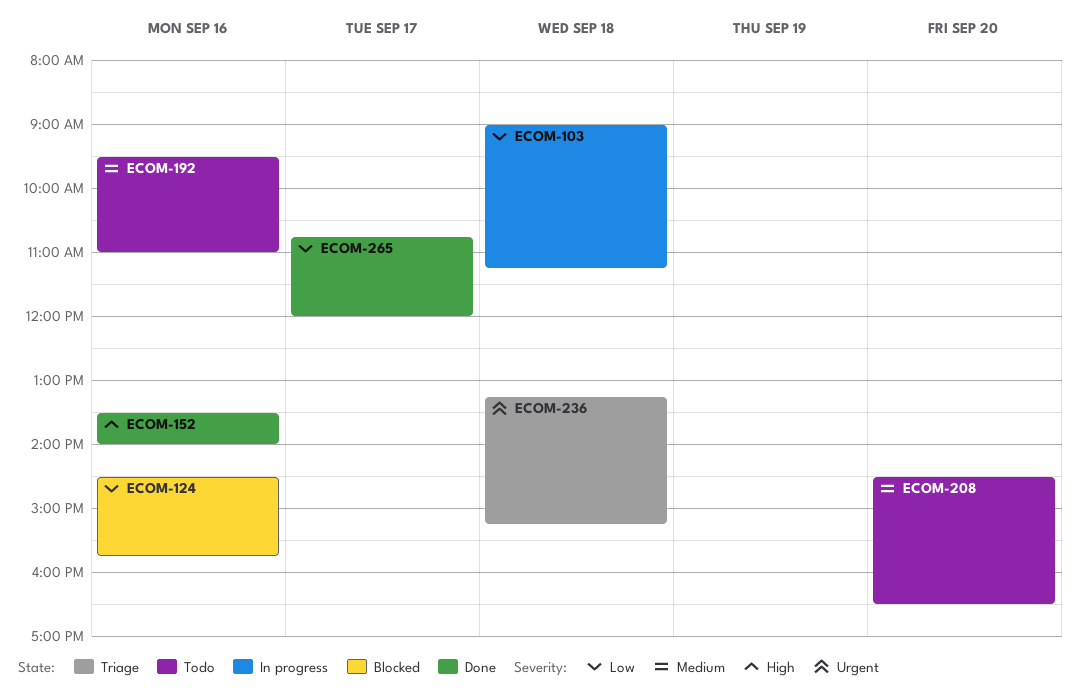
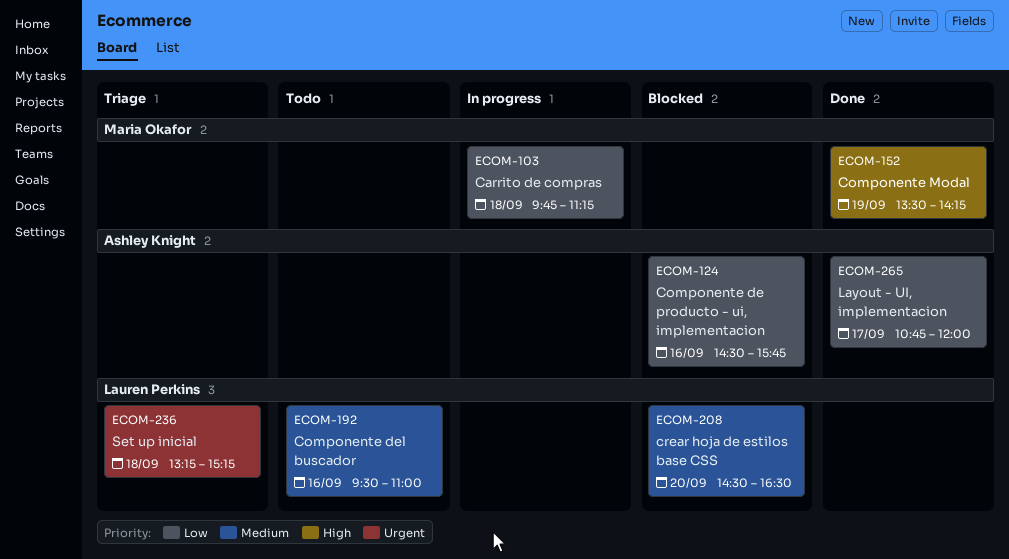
ECOM-103, begins: 09:00 -> 09:45
ECOM-152, day: Sep 16 -> Sep 19
ECOM-152, ends: 14:00 -> 14:15
ECOM-208, status: Todo -> Blocked

